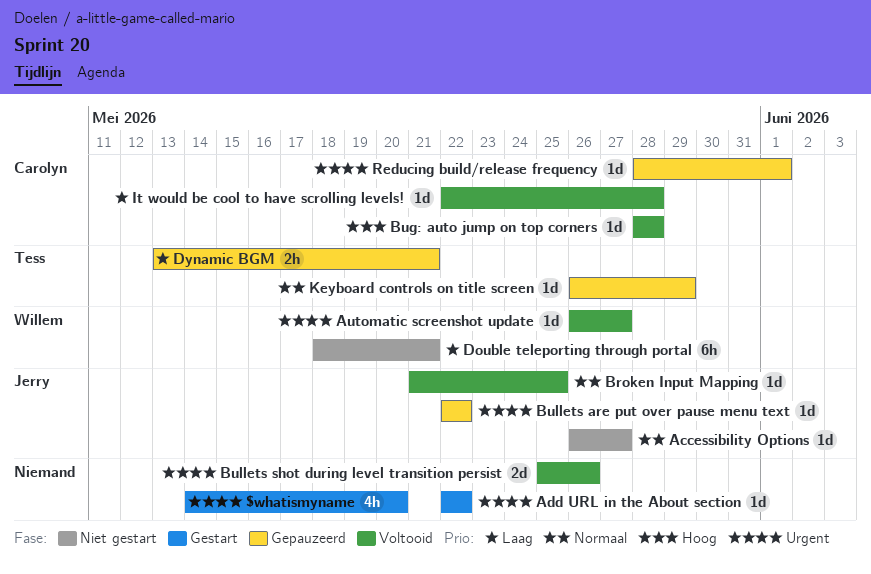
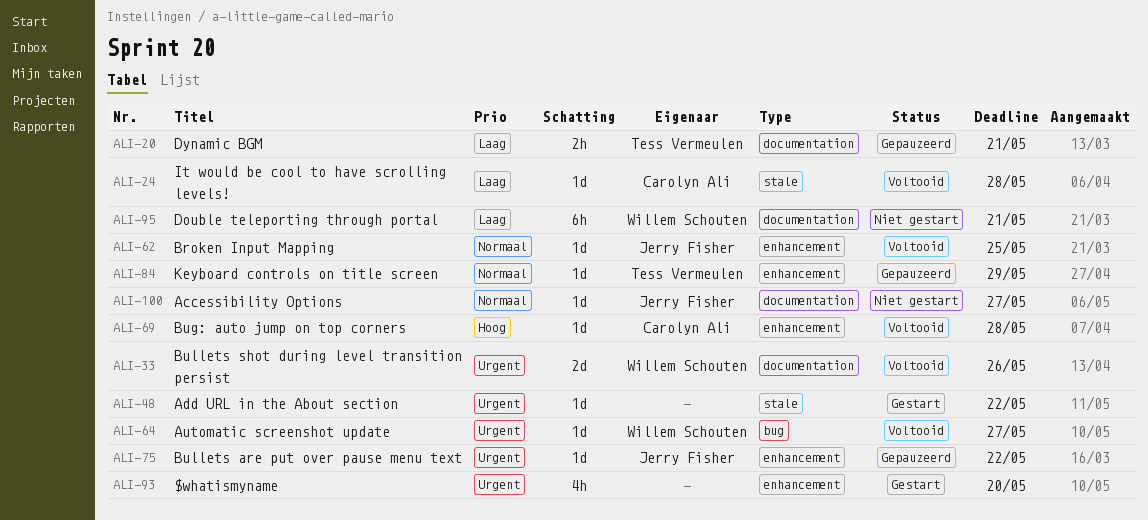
Bullets shot during level transition persist, owner: none -> Willem Schouten
Reducing build/release frequency: present -> none

